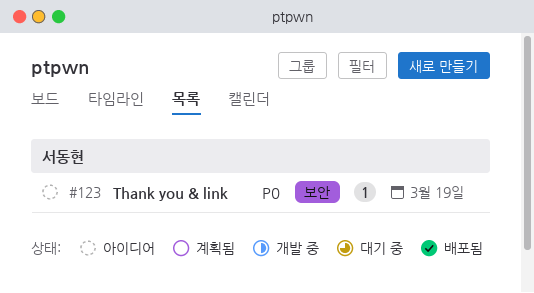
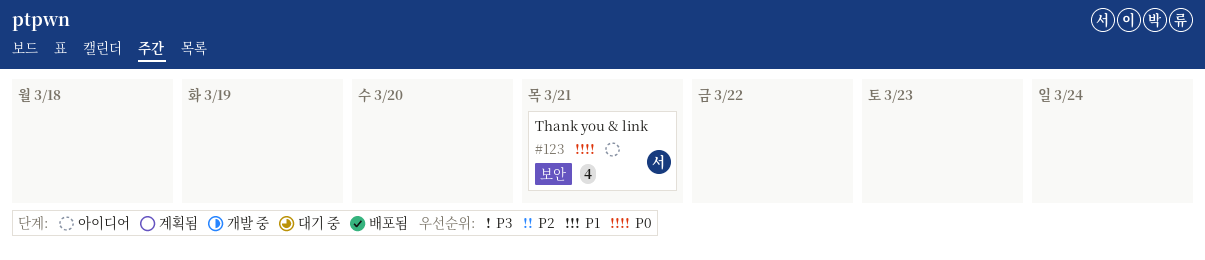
#123, estimate: 1 -> 4
#123, due: Mar 19 -> Mar 21

